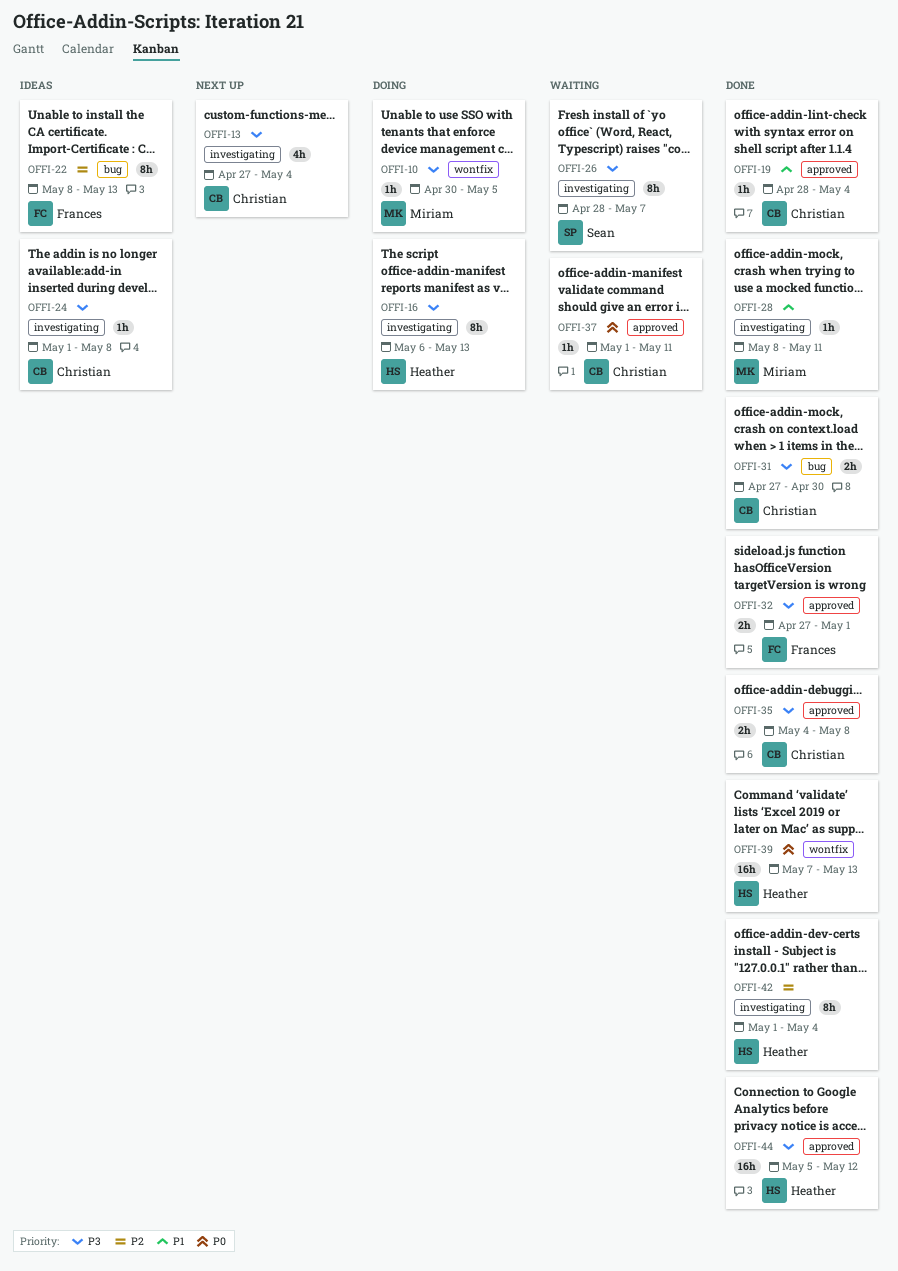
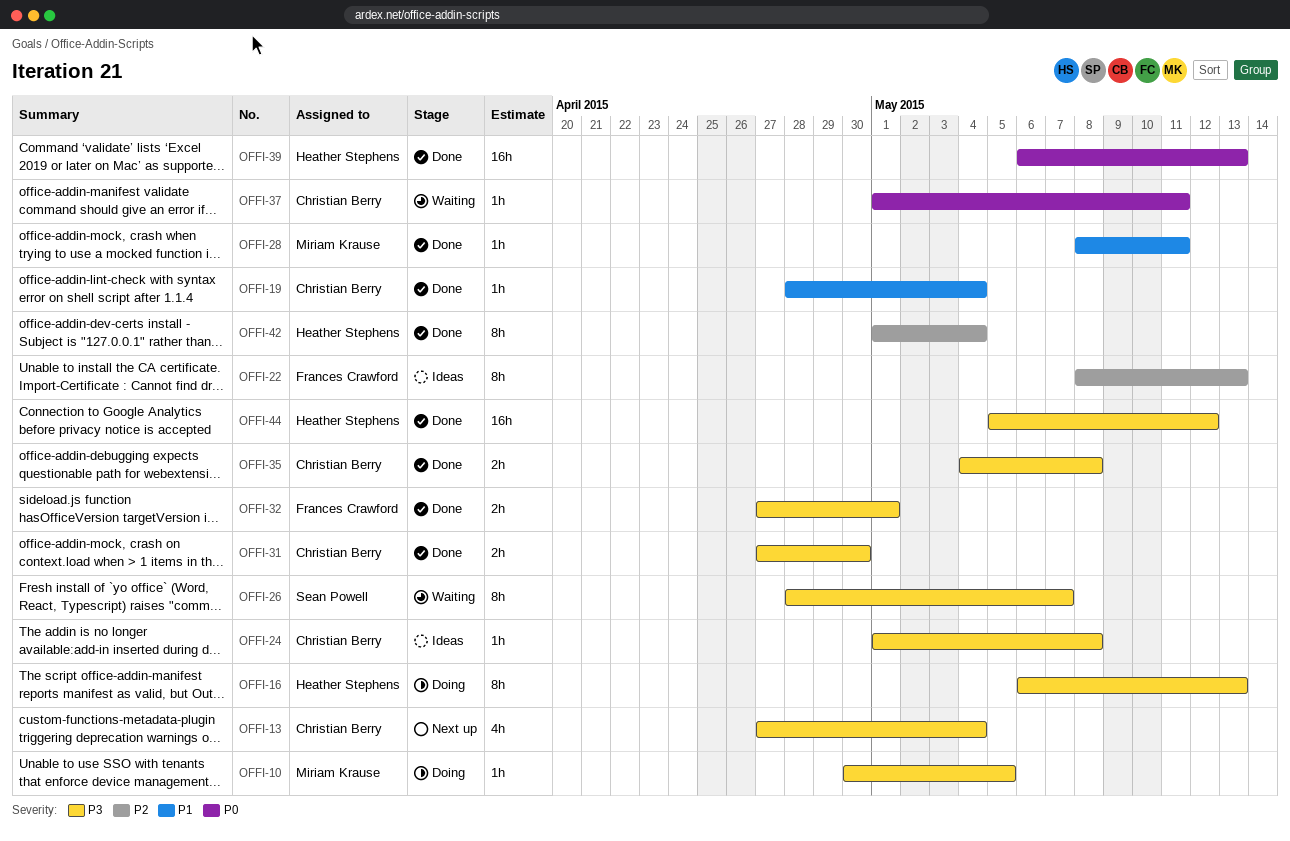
OFFI-39, start: May 7 -> May 6

